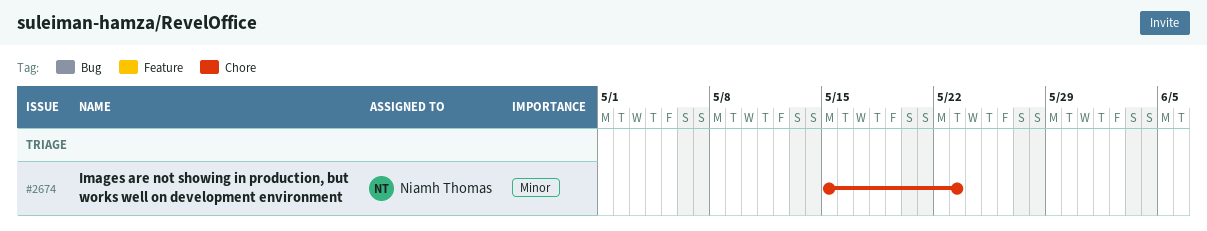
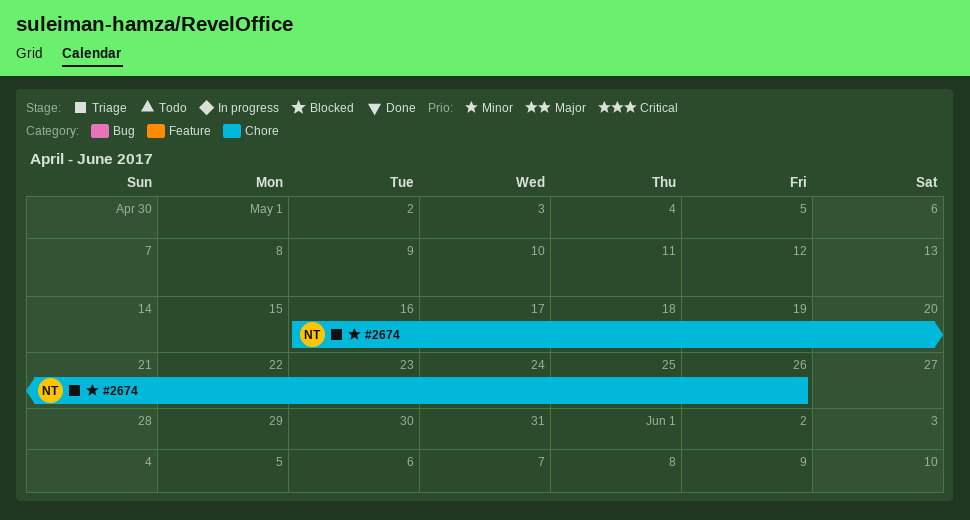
#2674, start: May 15 -> May 16
#2674, due: May 23 -> May 26

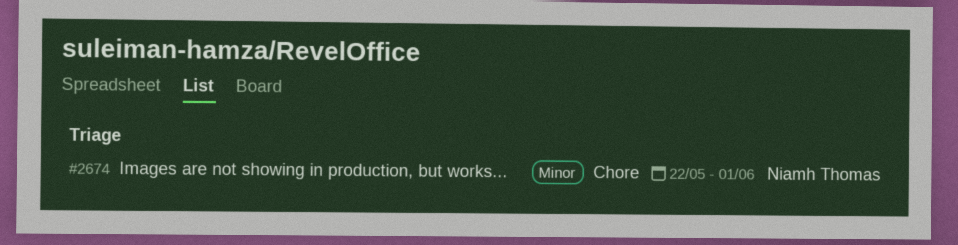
#2674, start: May 16 -> May 22
#2674, due: May 26 -> Jun 1

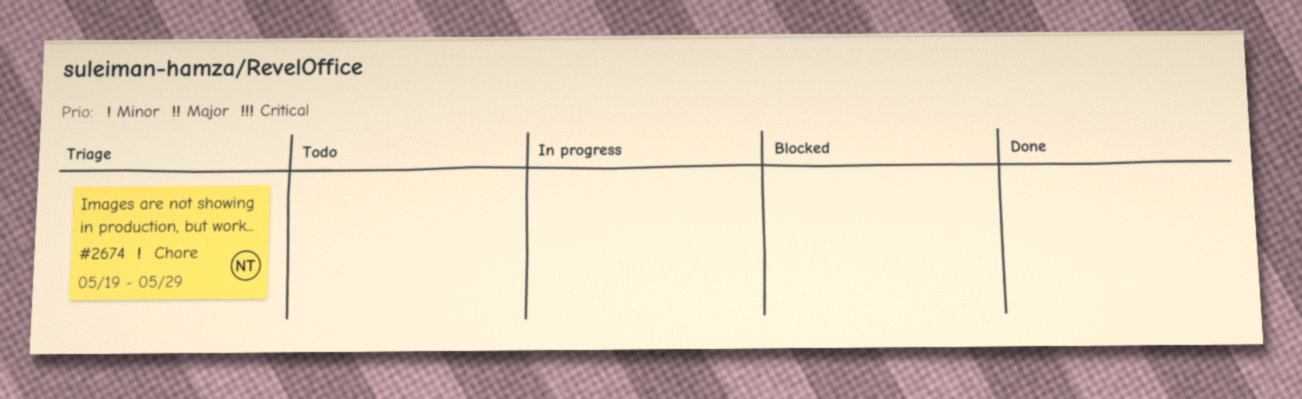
#2674, start: May 22 -> May 19
#2674, due: Jun 1 -> May 29

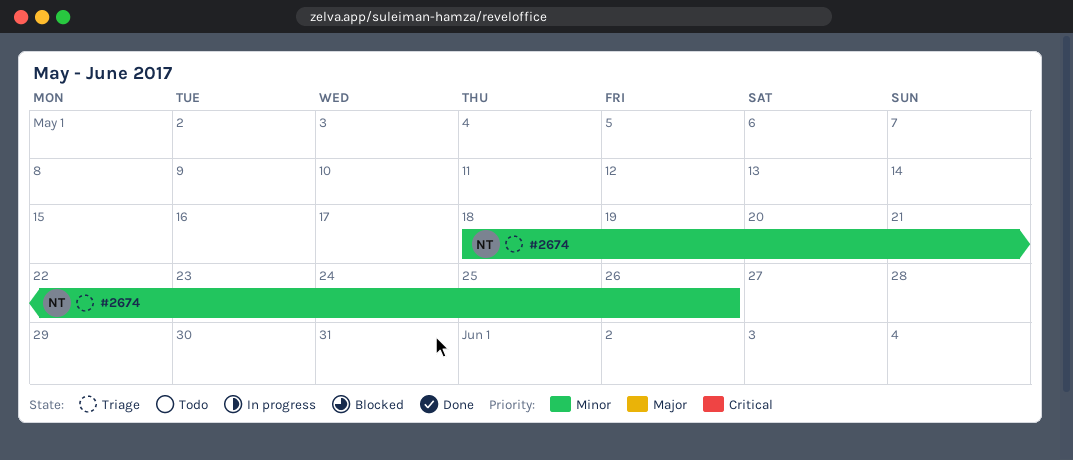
#2674, start: May 19 -> May 18
#2674, due: May 29 -> May 26

